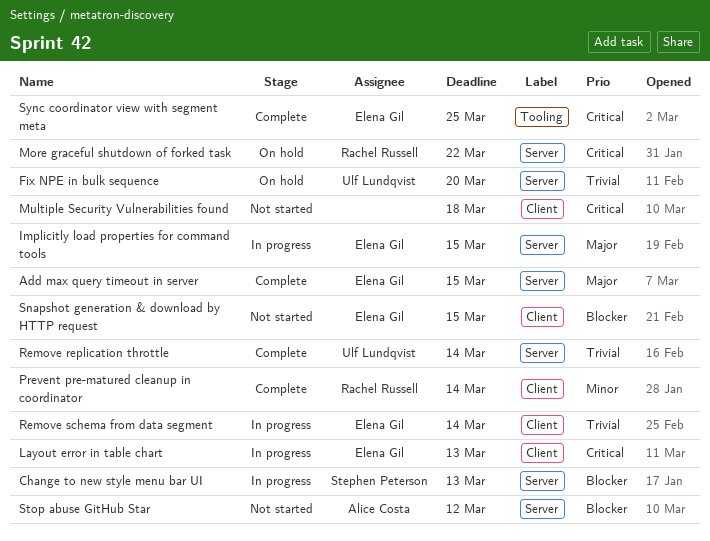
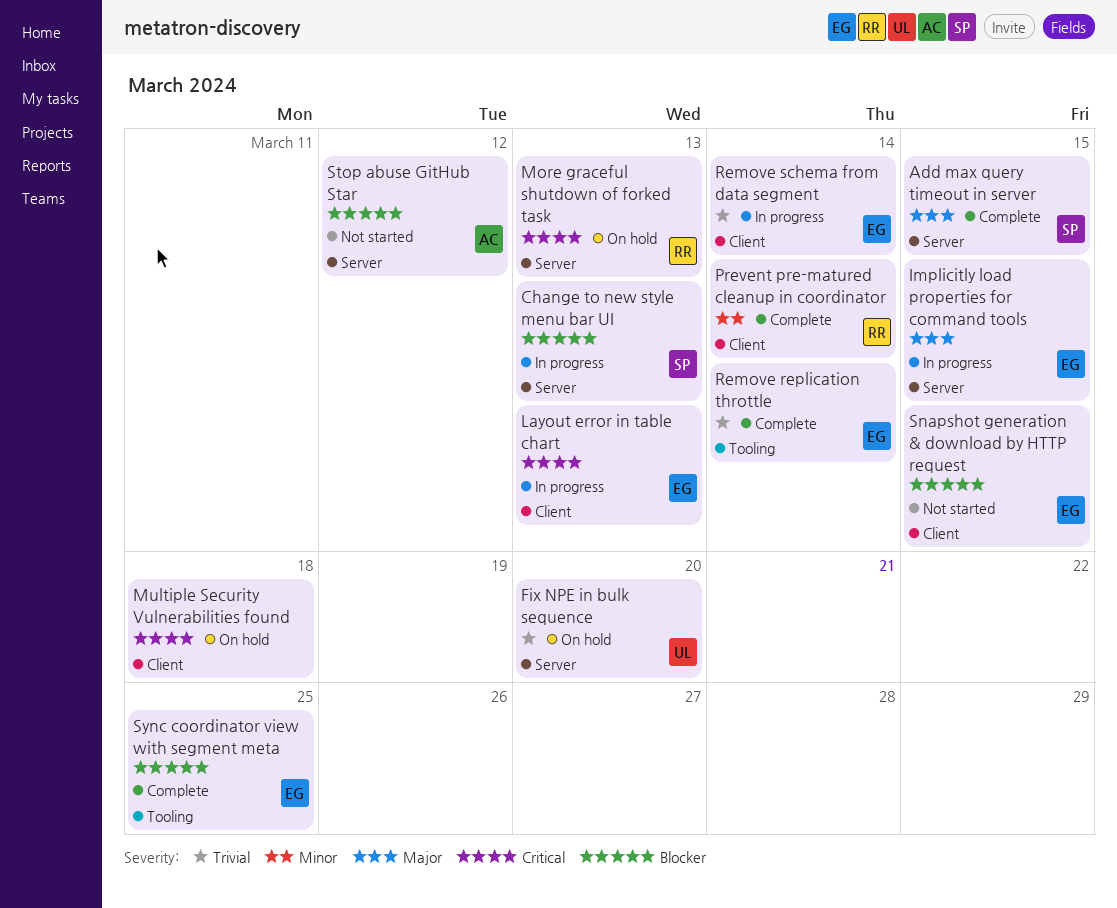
Add max query timeout in server, owner: Elena Gil -> Stephen Peterson
More graceful shutdown of forked task, due: Mar 22 -> Mar 13
Multiple Security Vulnerabilities found, status: Not started -> On hold
Remove replication throttle, owner: Ulf Lundqvist -> Elena Gil
Remove replication throttle, label: Server -> Tooling
Sync coordinator view with segment meta, priority: Critical -> Blocker

